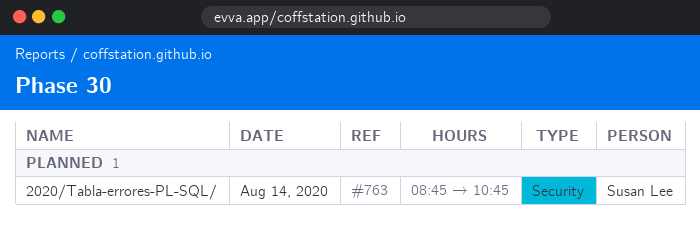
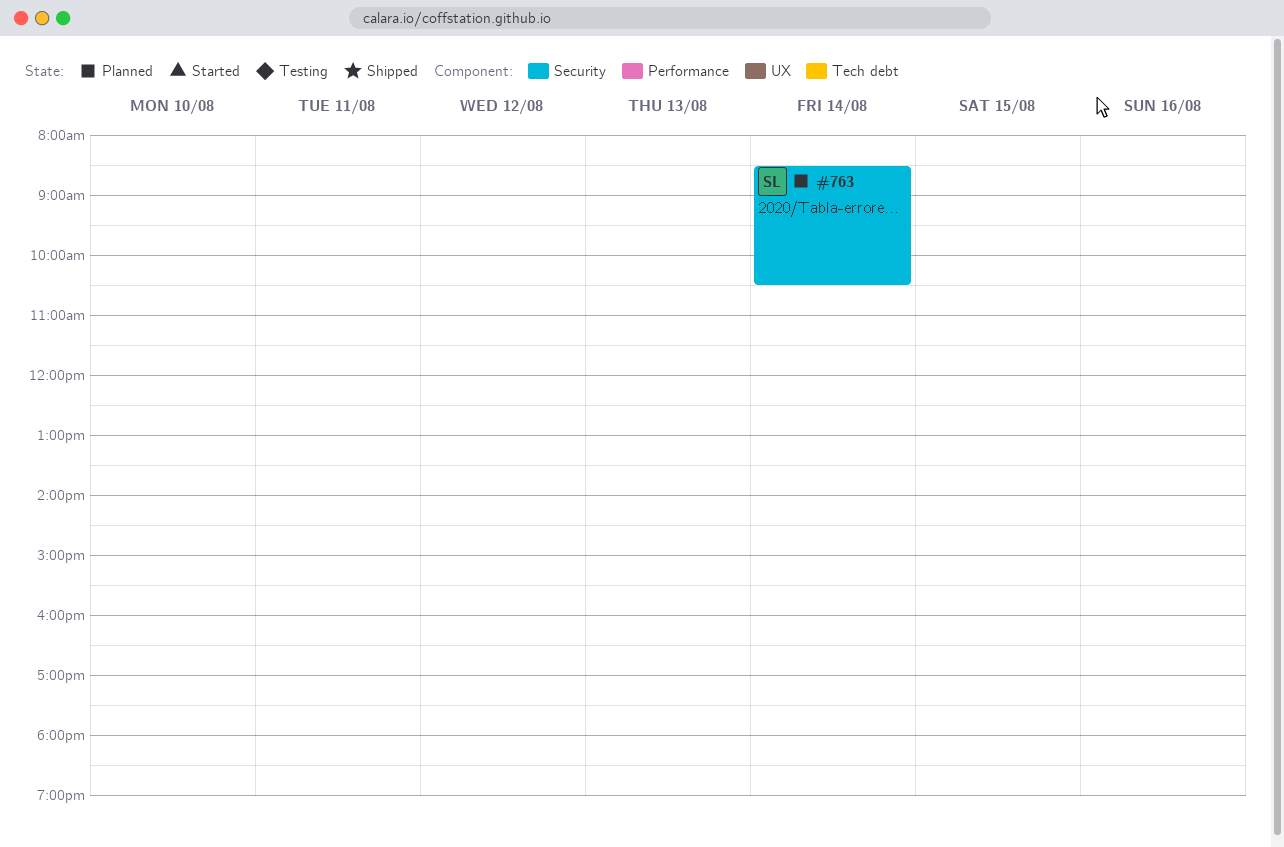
#763, begins: 08:45 -> 08:30
#763, ends: 10:45 -> 10:30

